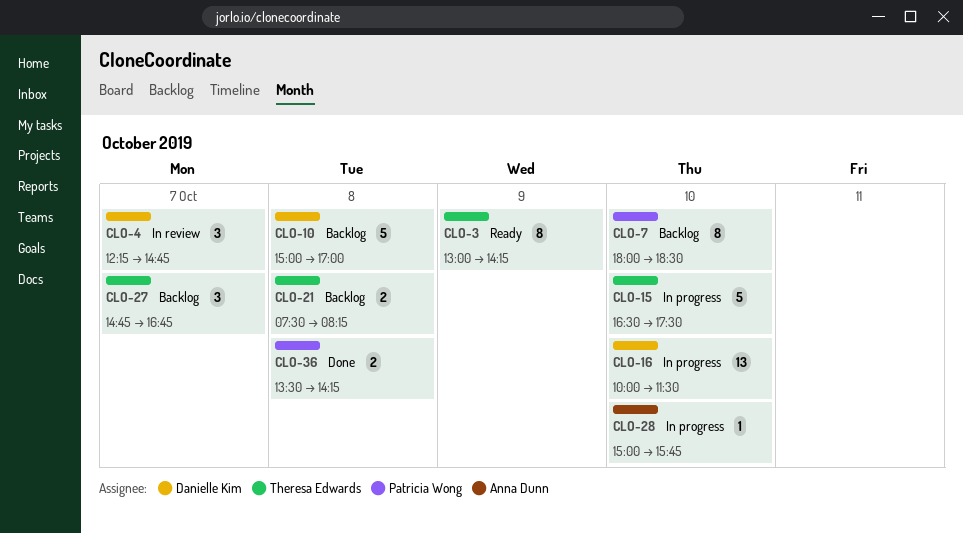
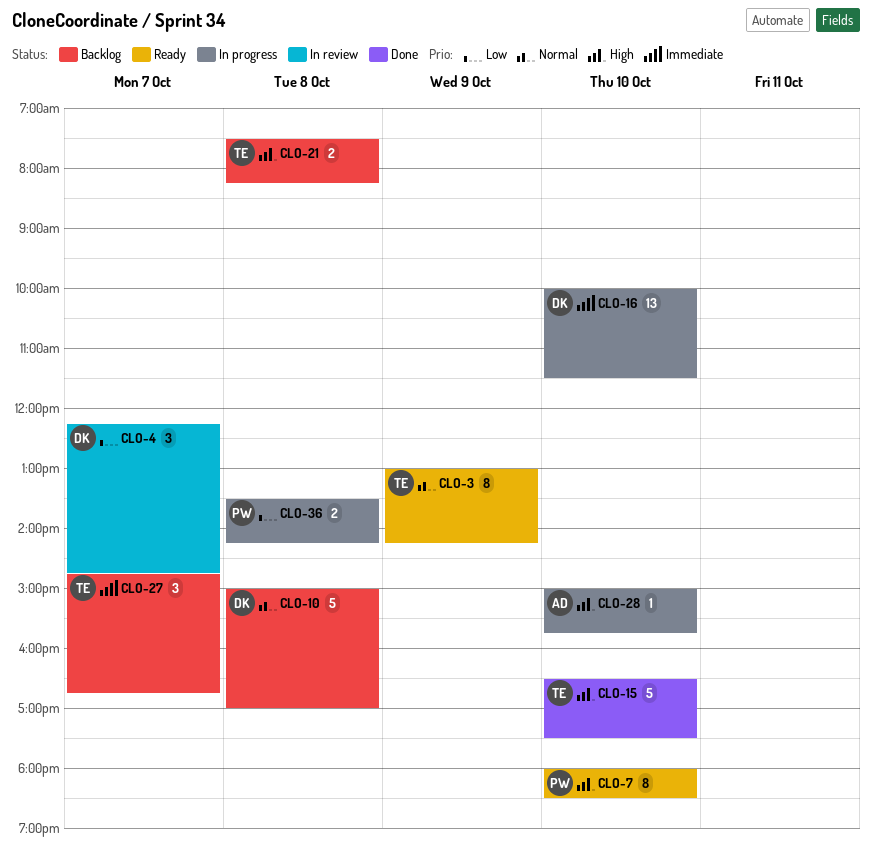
CLO-7, status: Backlog -> Ready
CLO-15, status: In progress -> Done
CLO-36, status: Done -> In progress

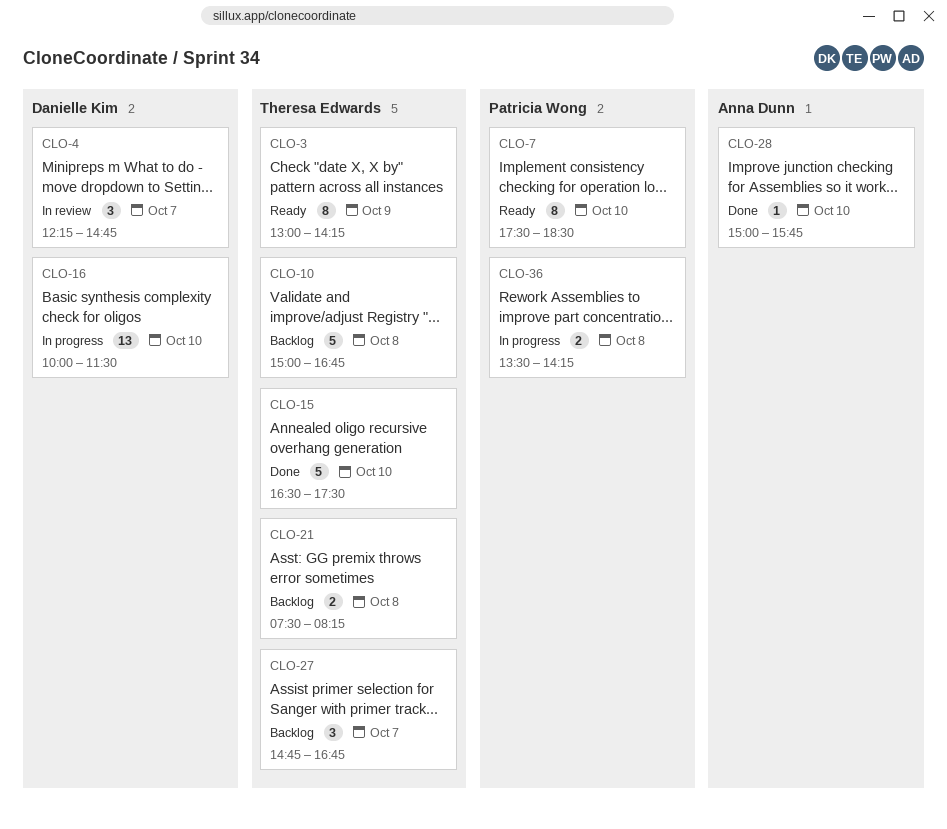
CLO-7, begins: 18:00 -> 17:30
CLO-10, owner: Danielle Kim -> Theresa Edwards
CLO-10, ends: 17:00 -> 16:45
CLO-28, status: In progress -> Done

